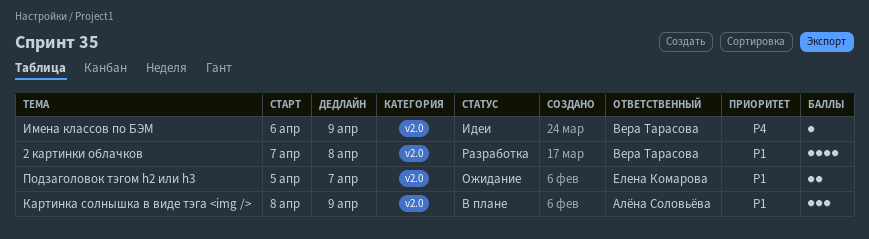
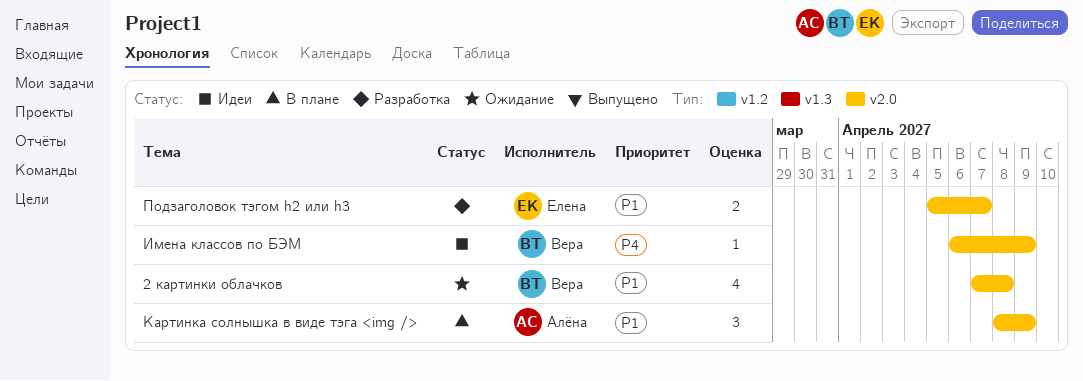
2 картинки облачков, status: Разработка -> Ожидание
Подзаголовок тэгом h2 или h3, status: Ожидание -> Разработка

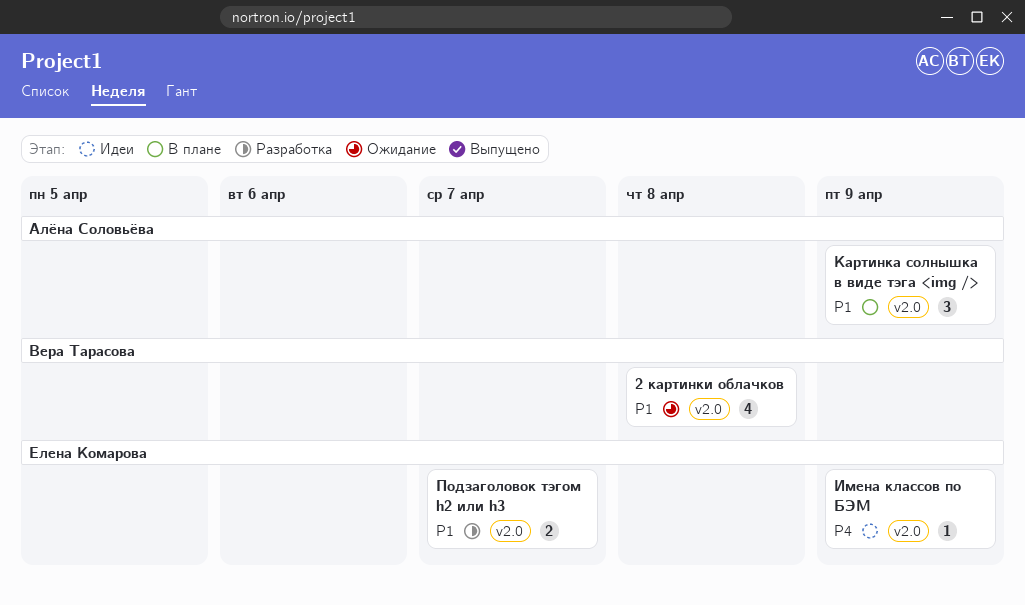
Имена классов по БЭМ, owner: Вера Тарасова -> Елена Комарова

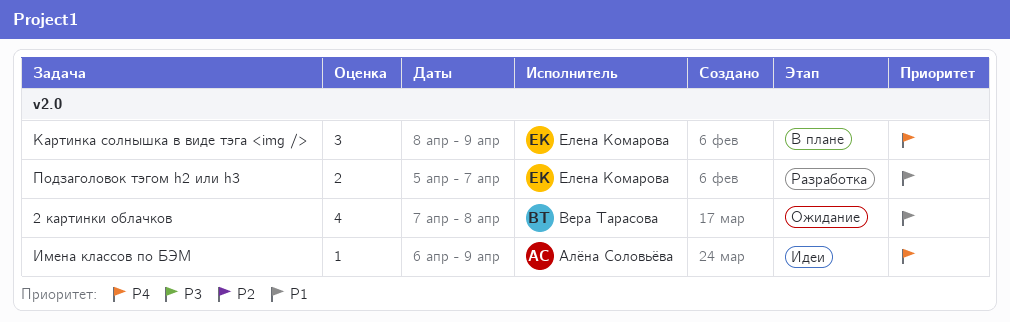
Имена классов по БЭМ, owner: Елена Комарова -> Алёна Соловьёва
Картинка солнышка в виде тэга <img />, owner: Алёна Соловьёва -> Елена Комарова
Картинка солнышка в виде тэга <img />, priority: P1 -> P4

